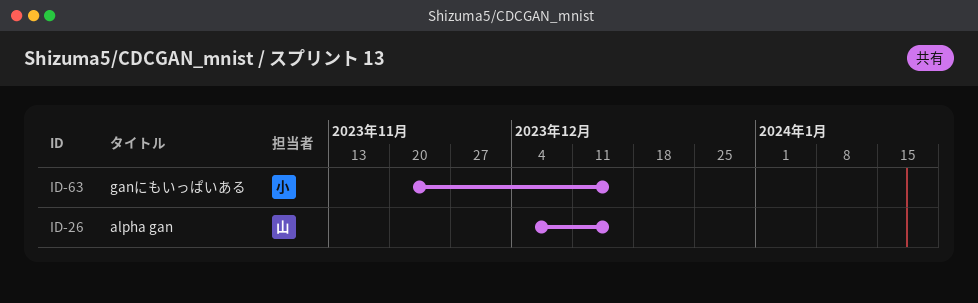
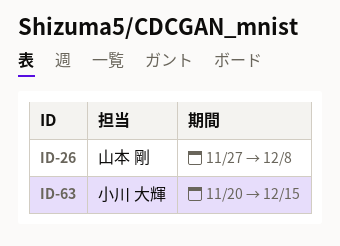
ID-26, start: Dec 4 -> Nov 27
ID-26, due: Dec 15 -> Dec 8

